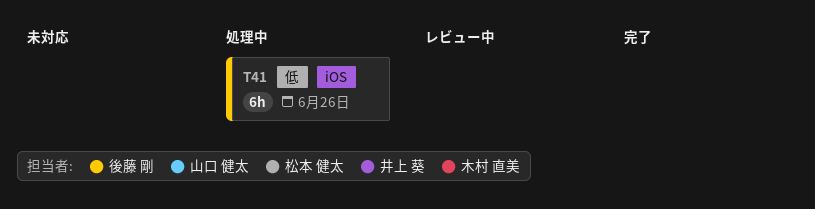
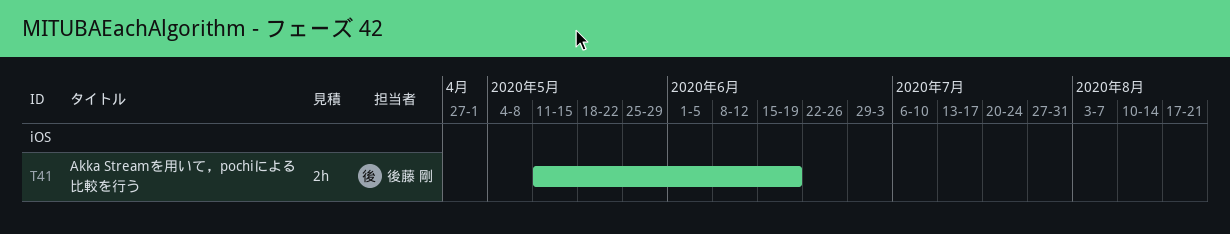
T41, estimate: 6h -> 2h
T41, due: Jun 26 -> Jun 19

